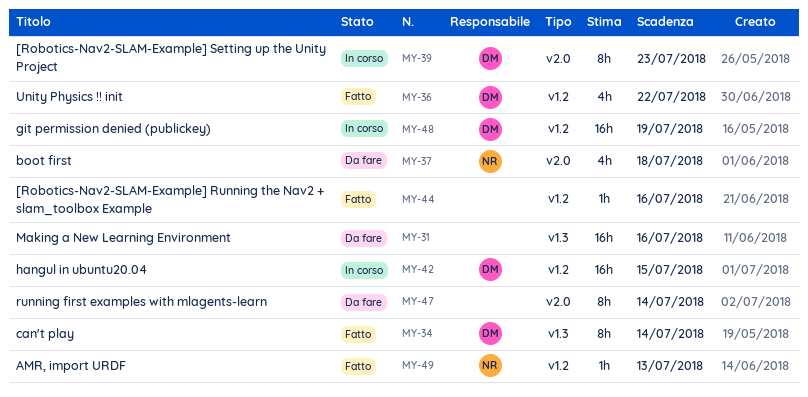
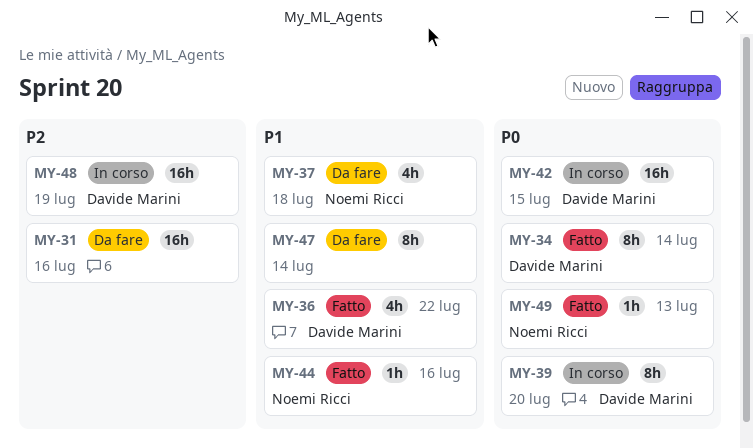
MY-39, due: Jul 23 -> Jul 20
MY-44, owner: none -> Noemi Ricci

